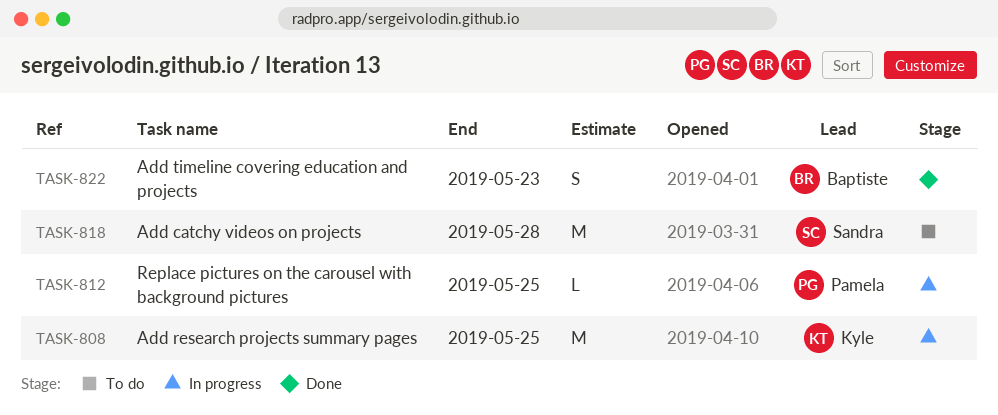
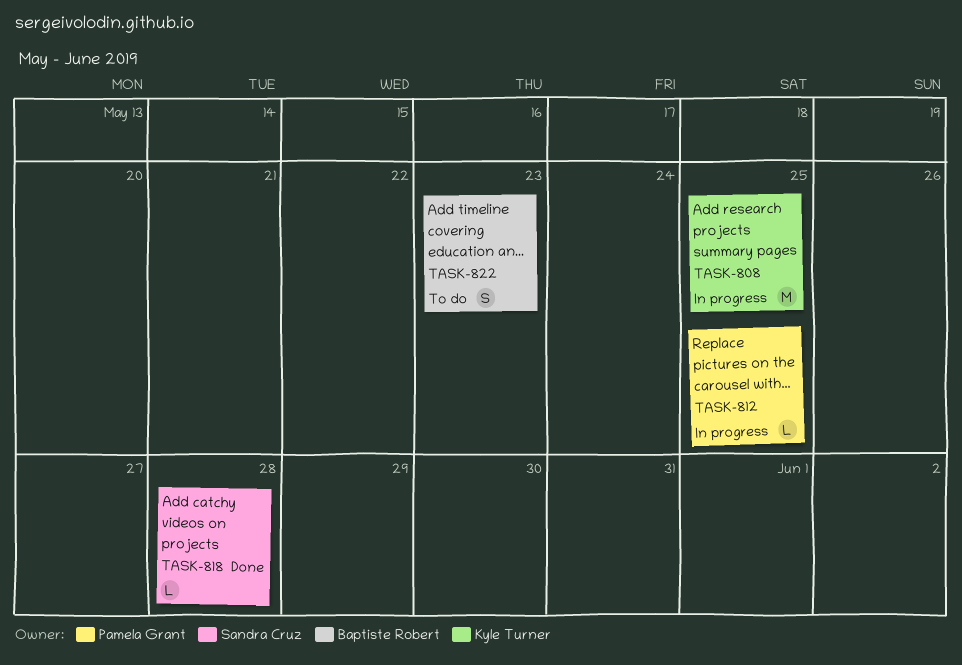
TASK-818, status: To do -> Done
TASK-818, estimate: M -> L
TASK-822, status: Done -> To do

